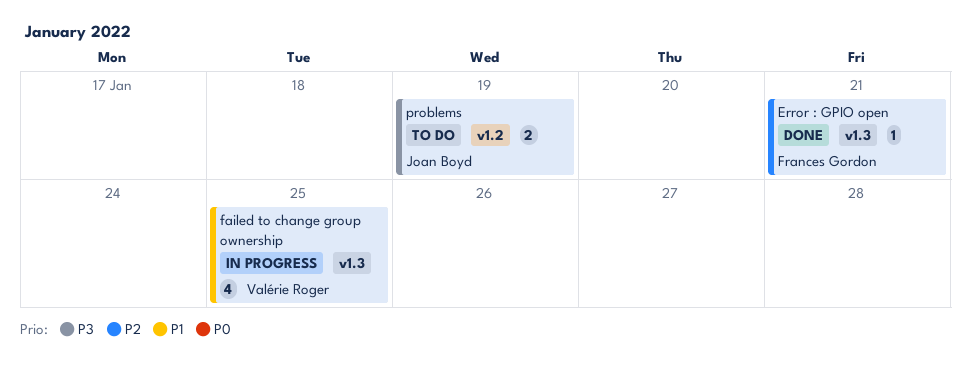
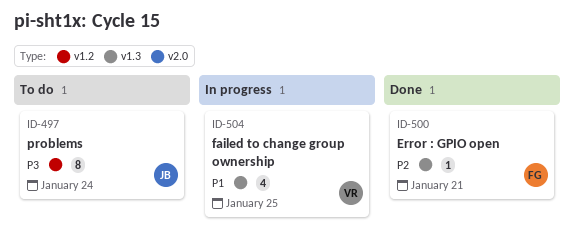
problems, estimate: 2 -> 8
problems, due: Jan 19 -> Jan 24

